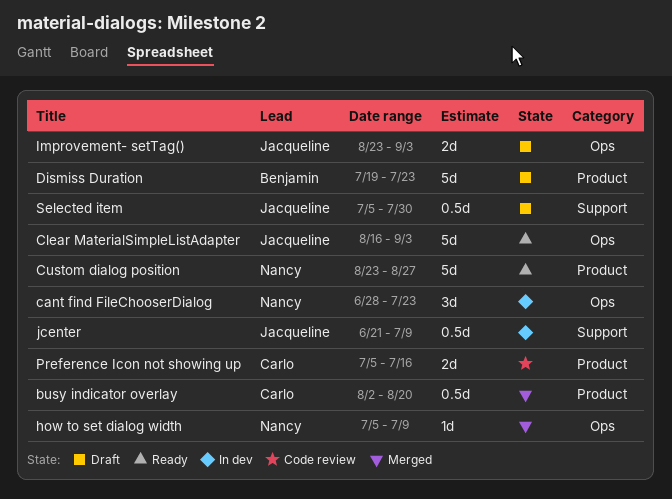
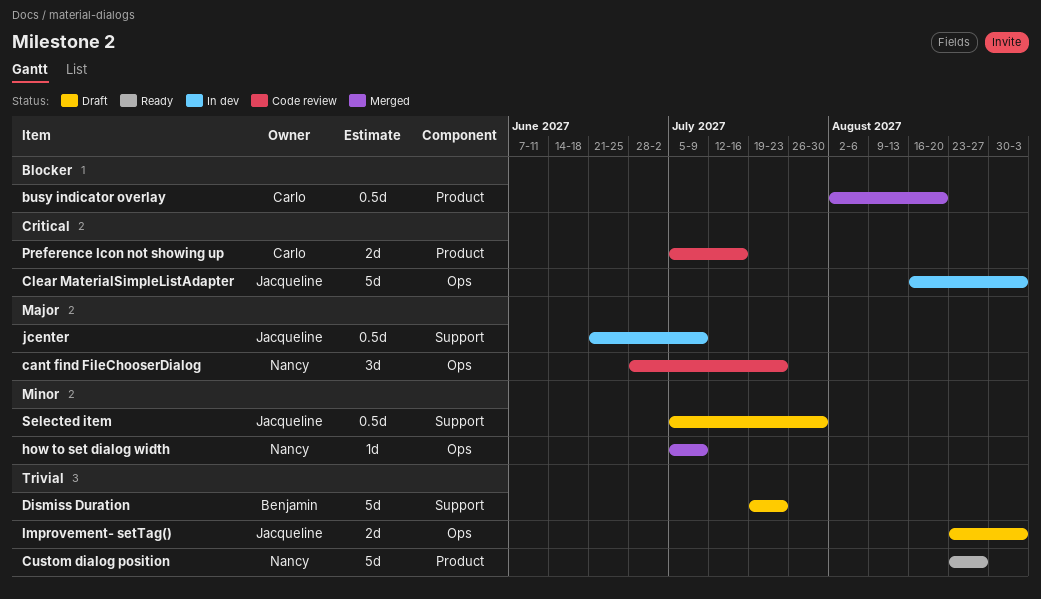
cant find FileChooserDialog, status: In dev -> Code review
Clear MaterialSimpleListAdapter, status: Ready -> In dev
Dismiss Duration, label: Product -> Support

